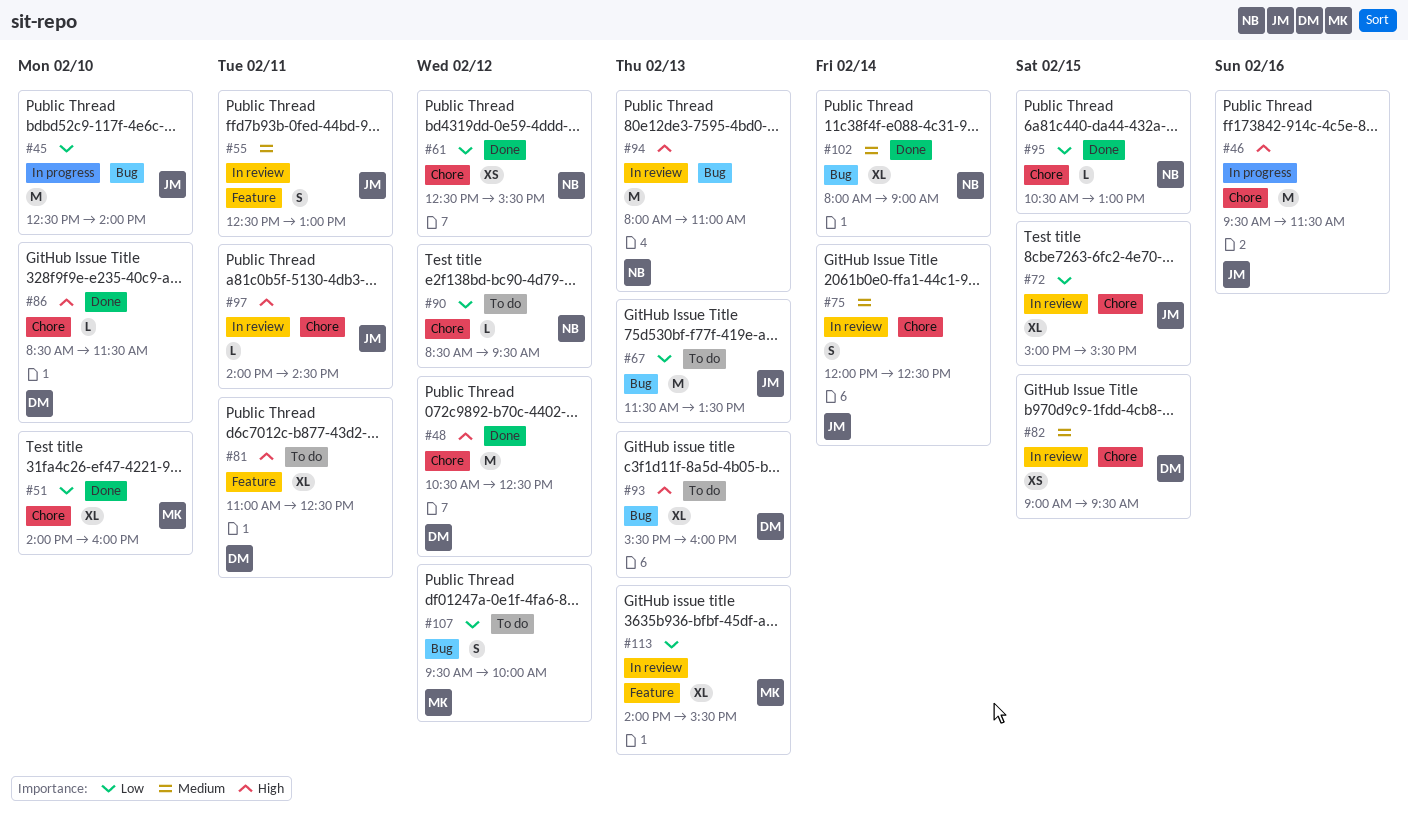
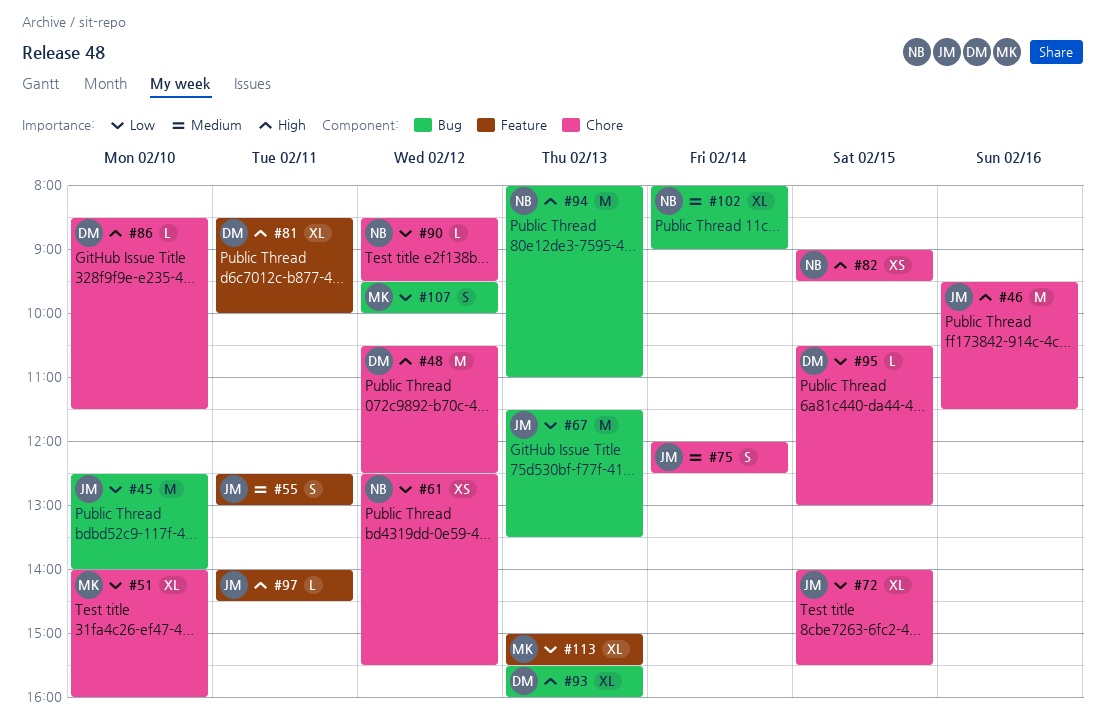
#72, begins: 15:00 -> 14:00
#81, begins: 11:00 -> 08:30
#81, ends: 12:30 -> 10:00
#82, owner: DM -> NB
#82, priority: Medium -> High
#95, owner: NB -> DM
#97, label: Chore -> Feature
#113, begins: 14:00 -> 15:00

